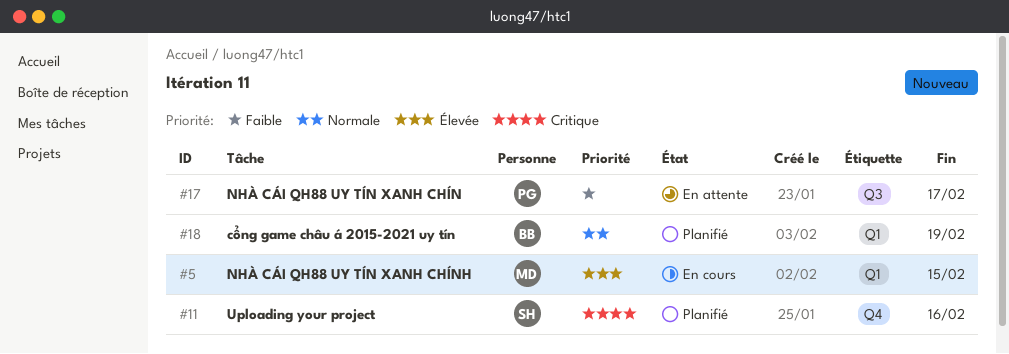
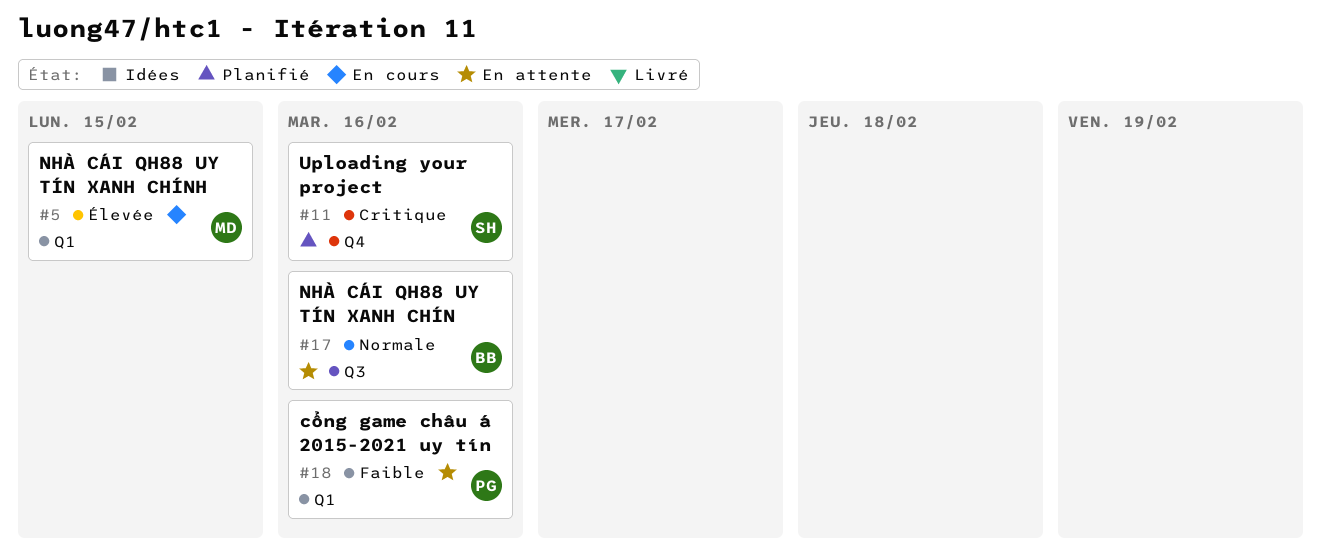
#17, owner: PG -> BB
#17, priority: Faible -> Normale
#17, due: Feb 17 -> Feb 16
#18, status: Planifié -> En attente
#18, owner: BB -> PG
#18, priority: Normale -> Faible
#18, due: Feb 19 -> Feb 16

